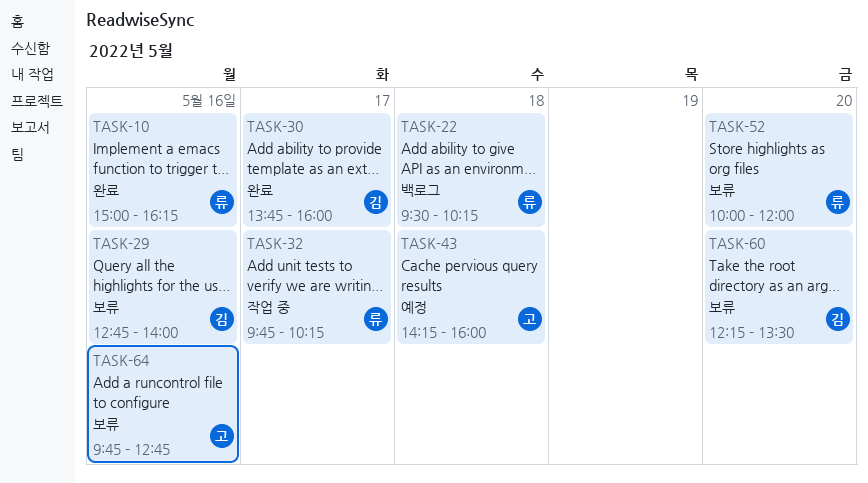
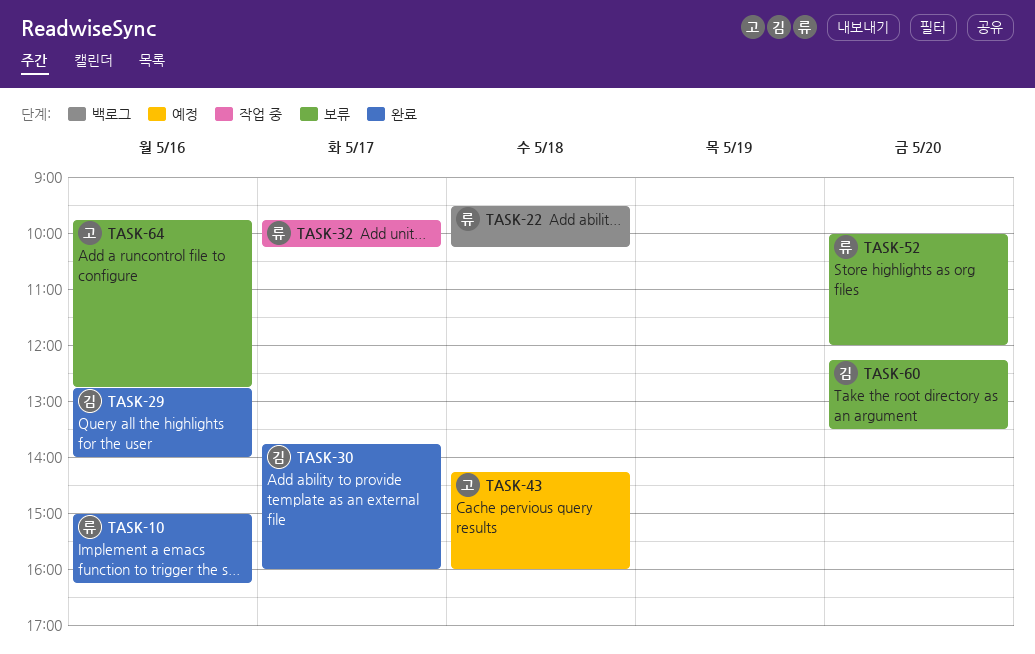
TASK-29, status: 보류 -> 완료

